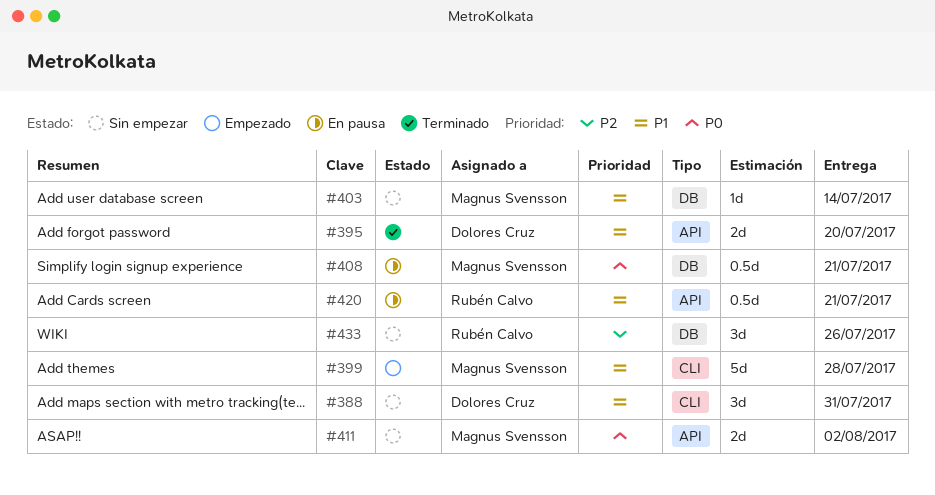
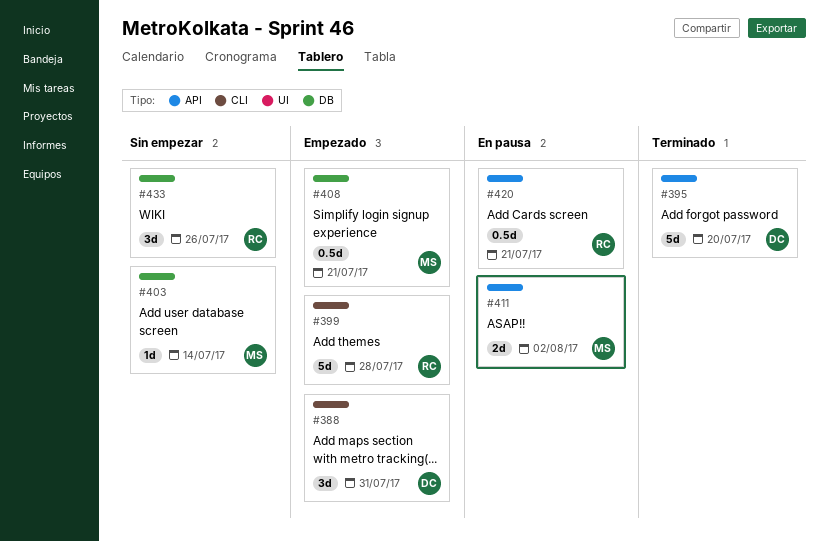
#388, status: Sin empezar -> Empezado
#395, estimate: 2d -> 5d
#399, owner: Magnus Svensson -> Rubén Calvo
#408, status: En pausa -> Empezado
#411, status: Sin empezar -> En pausa

